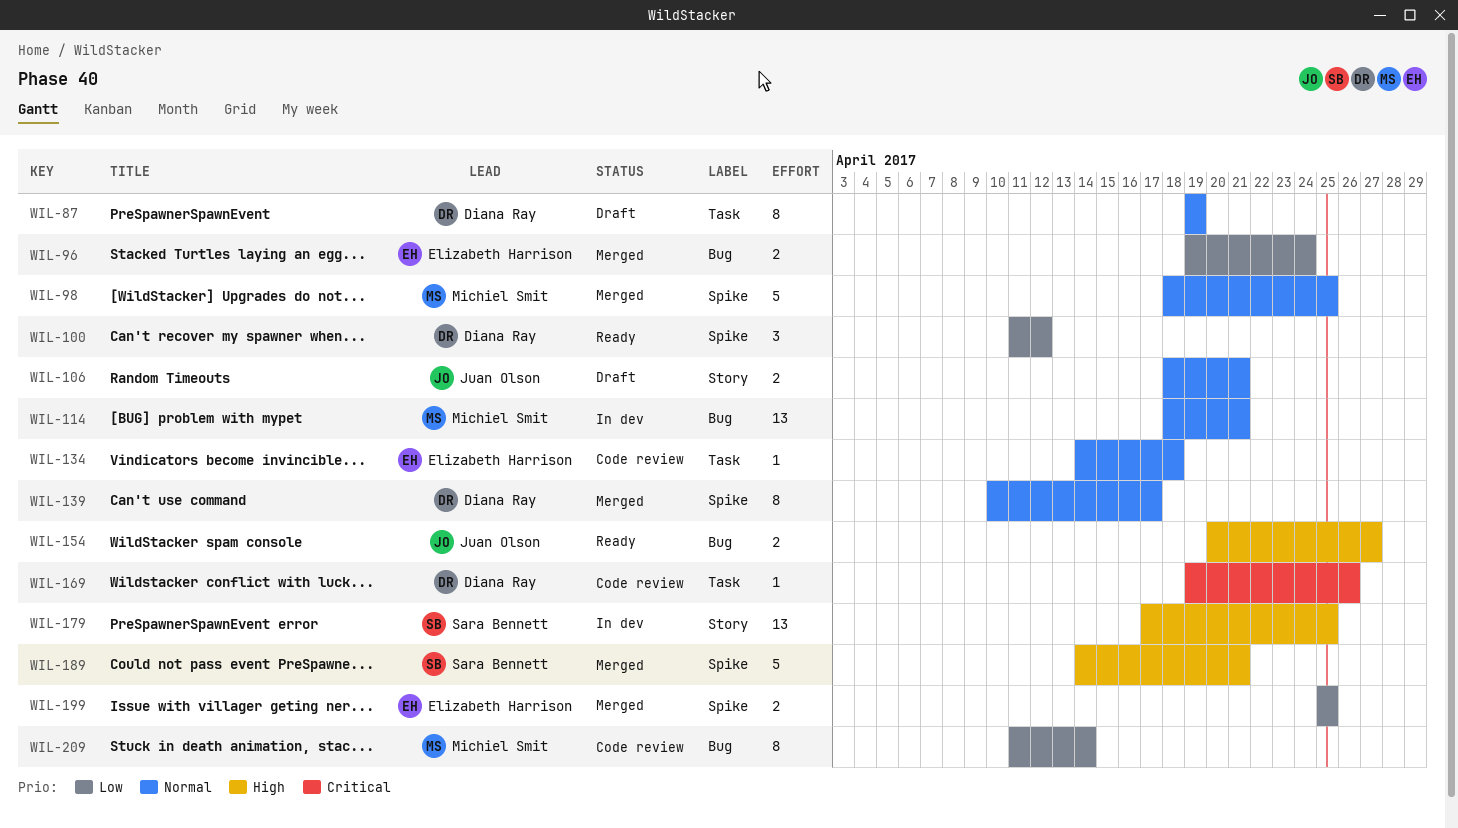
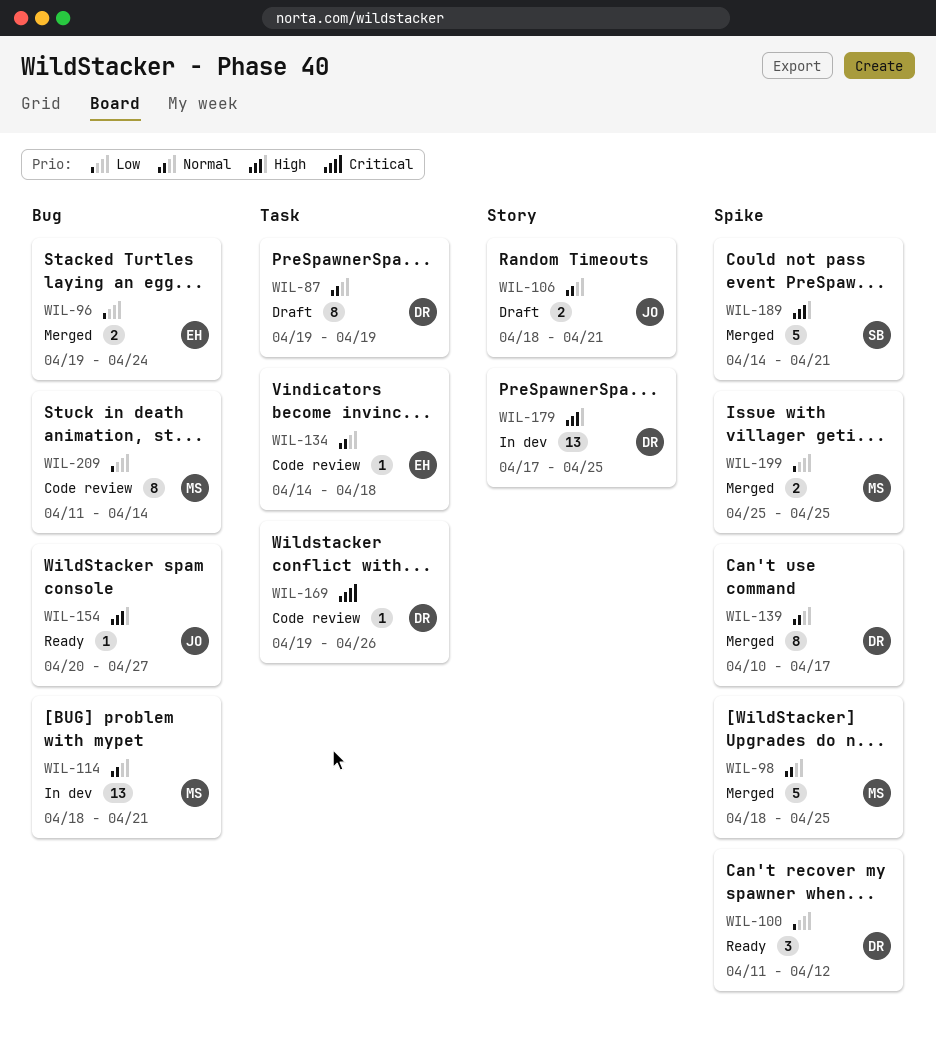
WIL-154, estimate: 2 -> 1
WIL-179, owner: Sara Bennett -> Diana Ray
WIL-199, owner: Elizabeth Harrison -> Michiel Smit

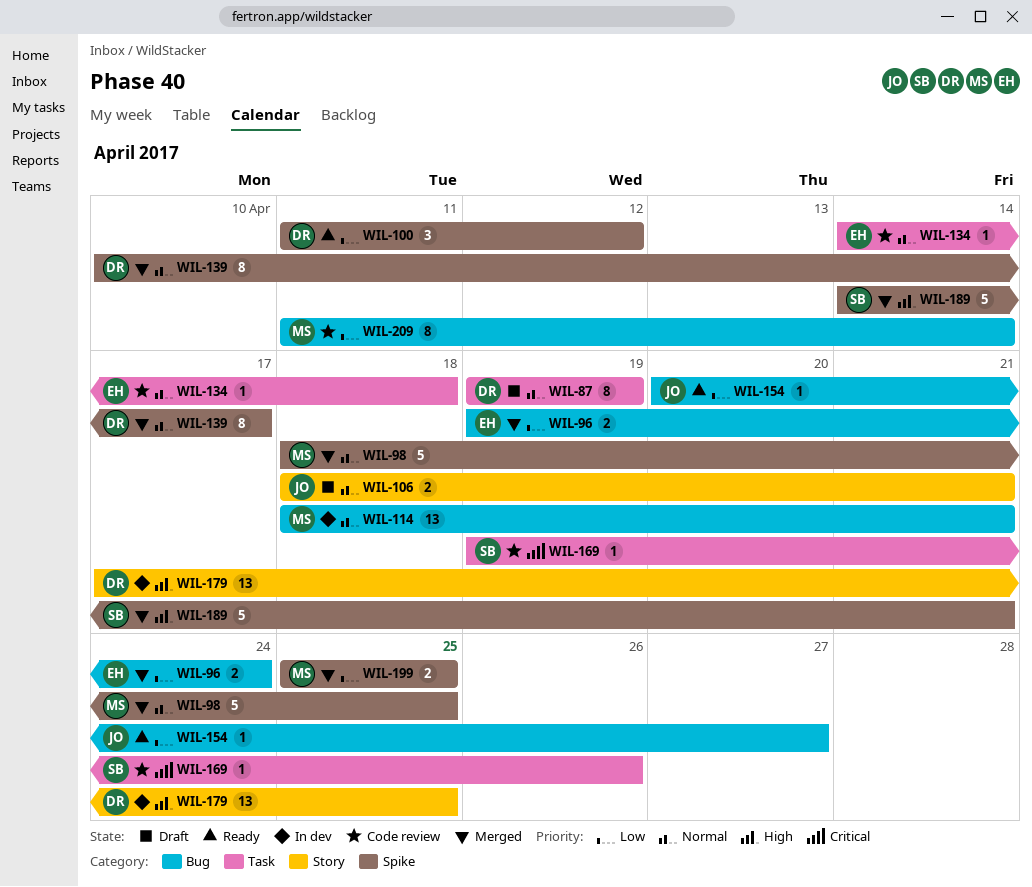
WIL-154, priority: High -> Low
WIL-169, owner: DR -> SB

